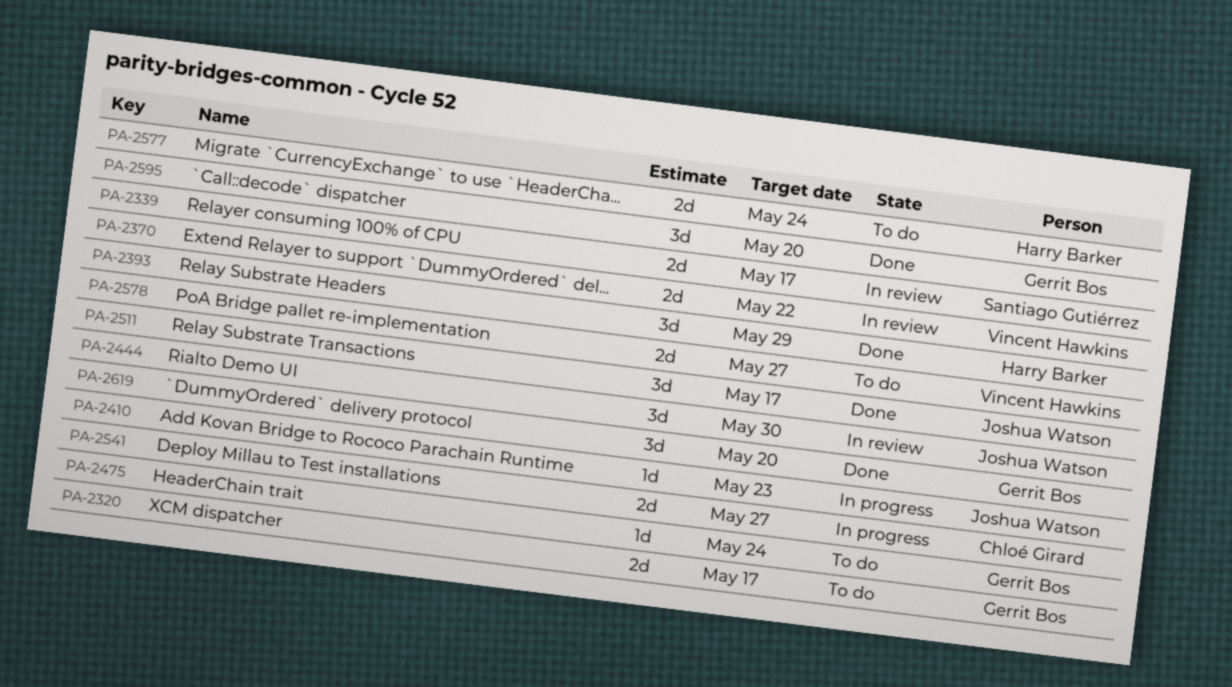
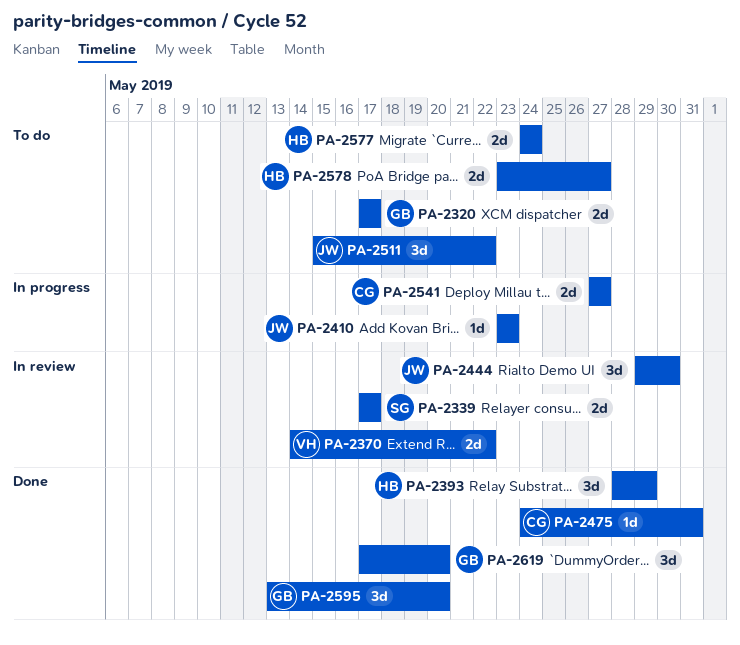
PA-2475, status: To do -> Done
PA-2475, owner: Gerrit Bos -> Chloé Girard
PA-2475, due: May 24 -> May 31
PA-2511, status: Done -> To do
PA-2511, due: May 17 -> May 22
PA-2578, owner: Vincent Hawkins -> Harry Barker

